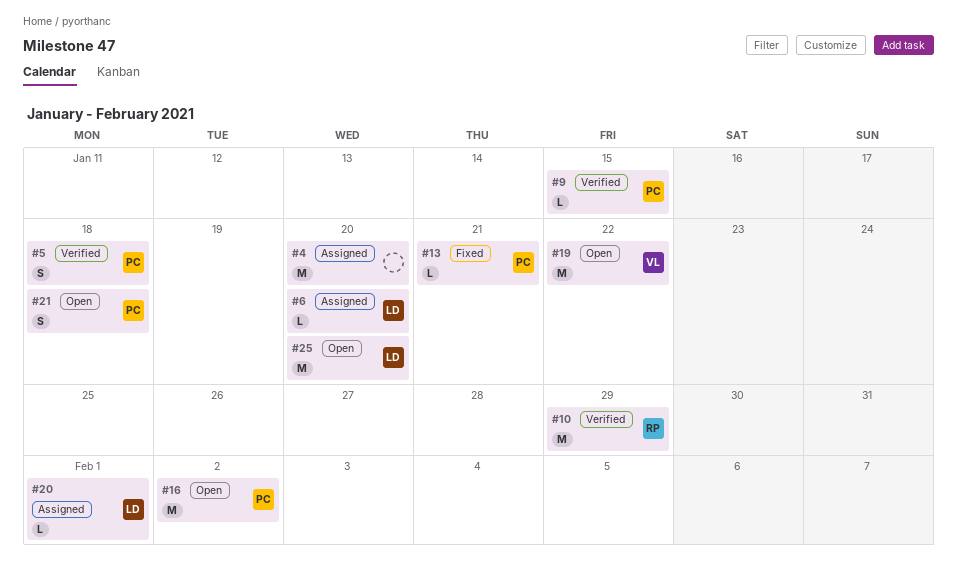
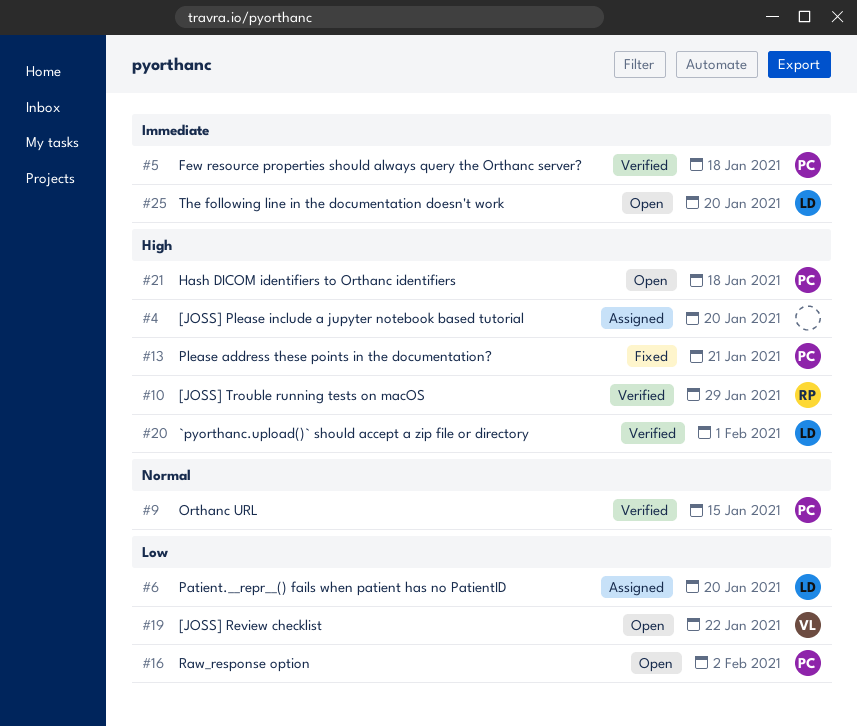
#20, status: Assigned -> Verified

